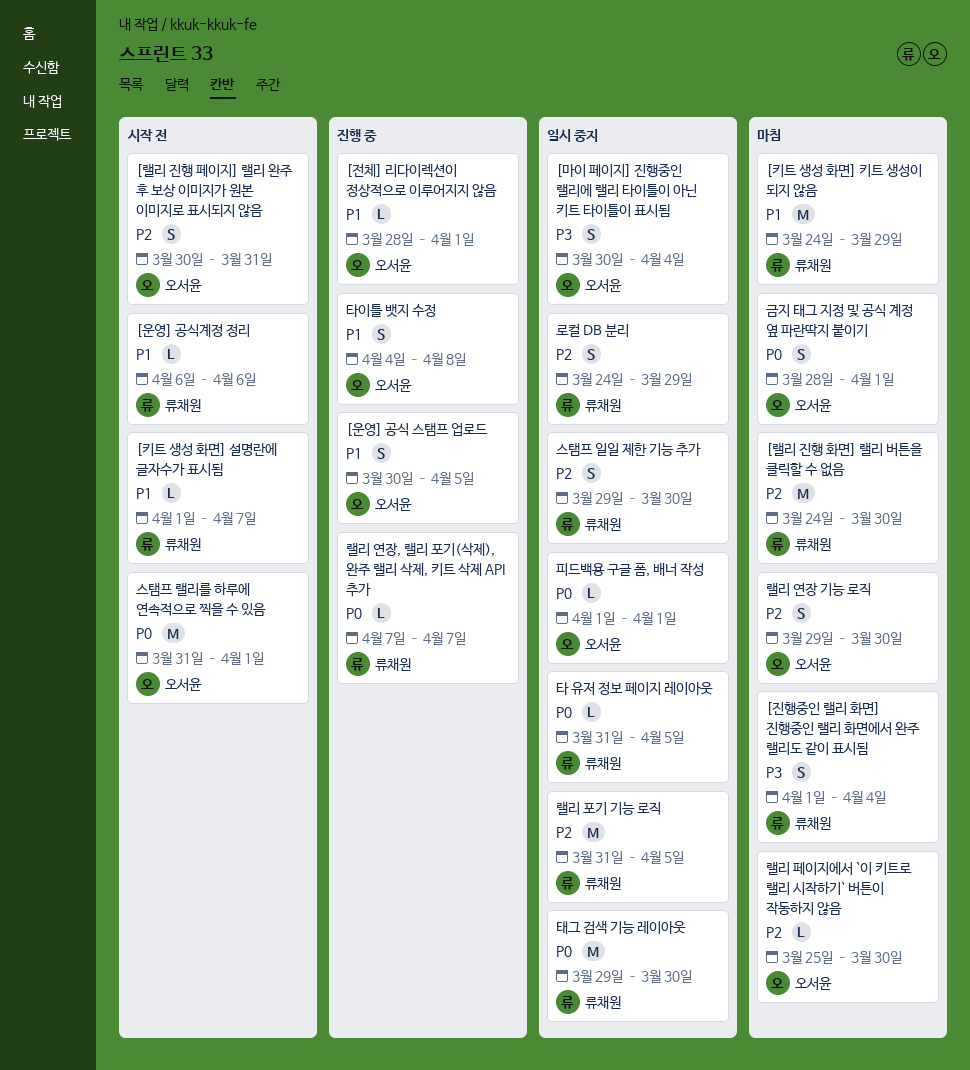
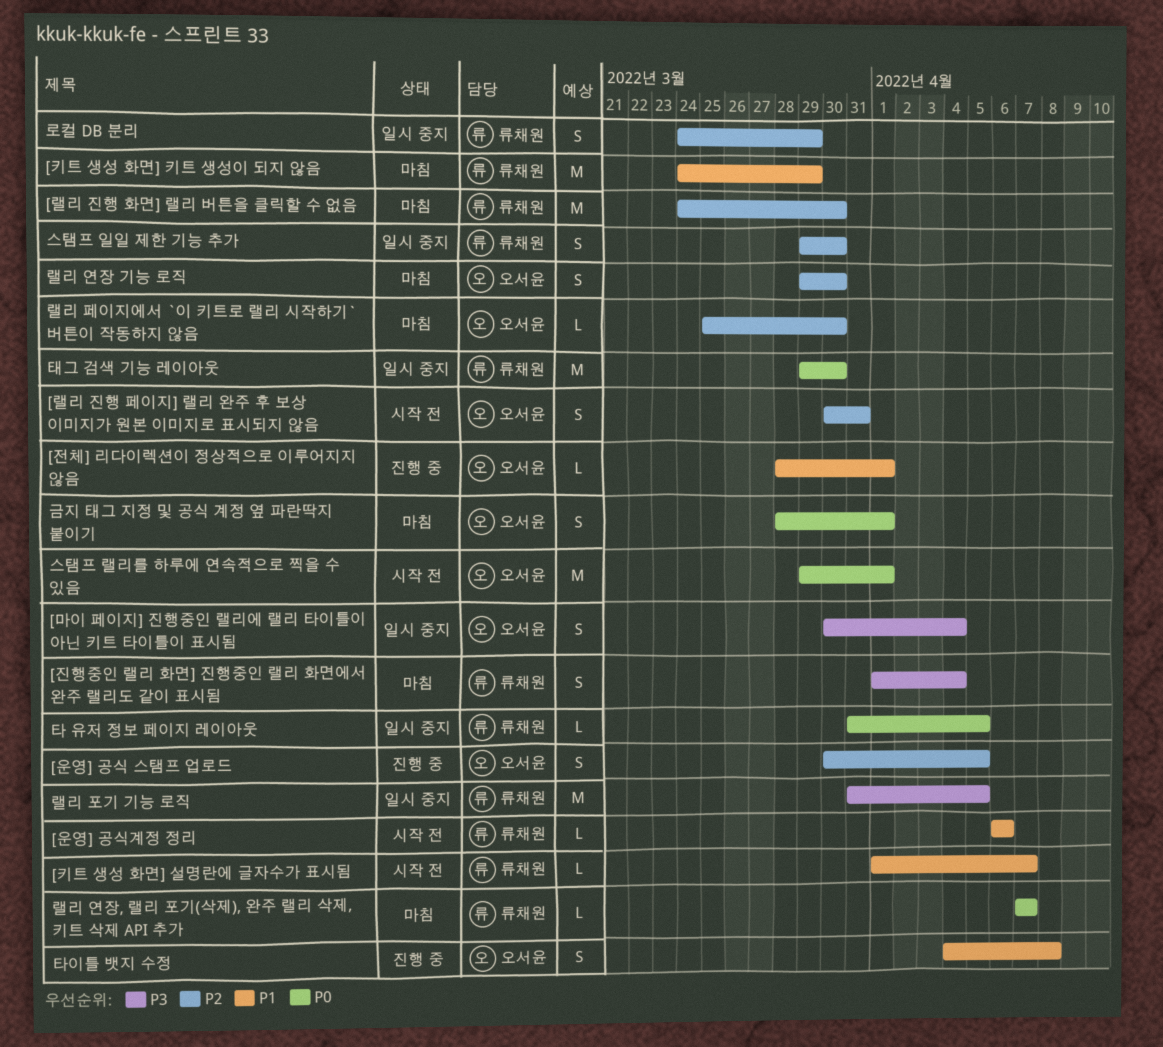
[운영] 공식 스탬프 업로드, priority: P1 -> P2
랠리 연장, 랠리 포기(삭제), 완주 랠리 삭제, 키트 삭제 API 추가, status: 진행 중 -> 마침
랠리 포기 기능 로직, priority: P2 -> P3
스탬프 랠리를 하루에 연속적으로 찍을 수 있음, start: Mar 31 -> Mar 29
피드백용 구글 폼, 배너 작성: present -> none

